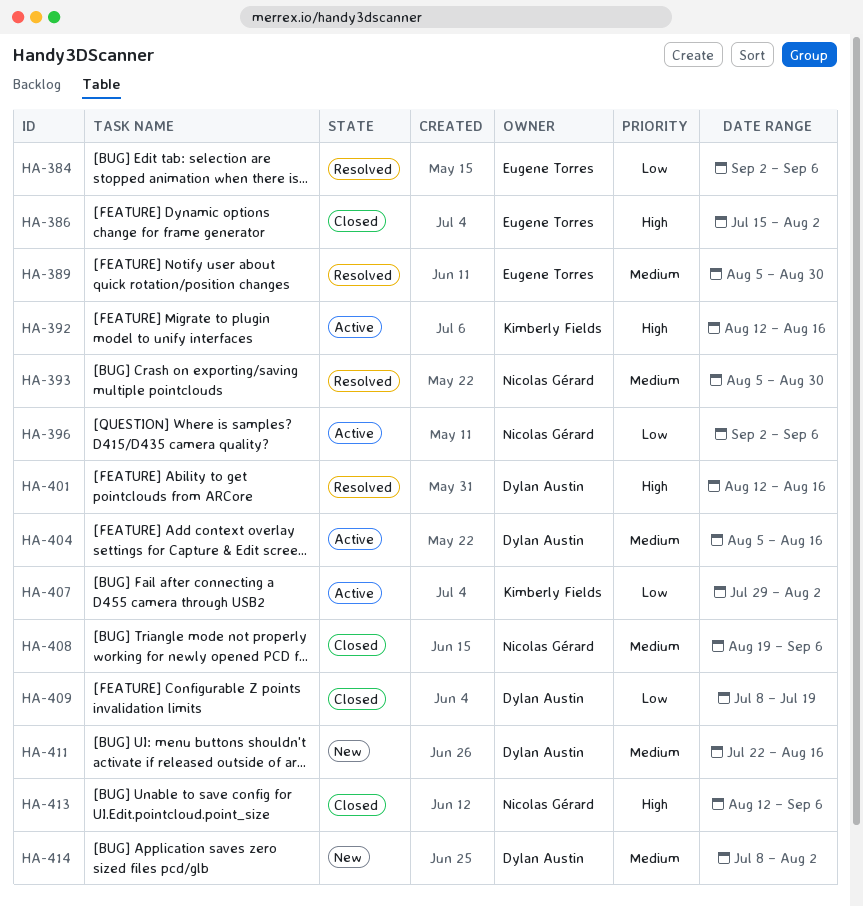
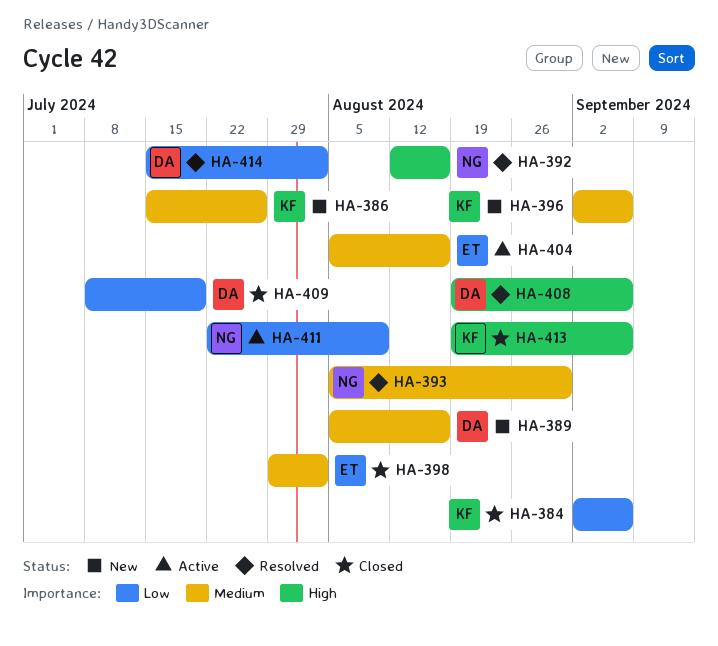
HA-384, status: Resolved -> Closed
HA-384, owner: Eugene Torres -> Kimberly Fields
HA-386, status: Closed -> New
HA-386, owner: Eugene Torres -> Kimberly Fields
HA-386, priority: High -> Medium
HA-386, due: Aug 2 -> Jul 26
HA-389, status: Resolved -> New
HA-389, owner: Eugene Torres -> Dylan Austin
HA-389, due: Aug 30 -> Aug 16
HA-392, status: Active -> Resolved
HA-392, owner: Kimberly Fields -> Nicolas Gérard
HA-396, status: Active -> New
HA-396, owner: Nicolas Gérard -> Kimberly Fields
HA-396, priority: Low -> Medium
HA-398: none -> present
HA-401: present -> none
HA-404, owner: Dylan Austin -> Eugene Torres
HA-407: present -> none
HA-408, status: Closed -> Resolved
HA-408, owner: Nicolas Gérard -> Dylan Austin
HA-408, priority: Medium -> High
HA-411, status: New -> Active
HA-411, owner: Dylan Austin -> Nicolas Gérard
HA-411, priority: Medium -> Low
HA-411, due: Aug 16 -> Aug 9
HA-413, owner: Nicolas Gérard -> Kimberly Fields
HA-413, start: Aug 12 -> Aug 19
HA-414, status: New -> Resolved
HA-414, priority: Medium -> Low
HA-414, start: Jul 8 -> Jul 15

